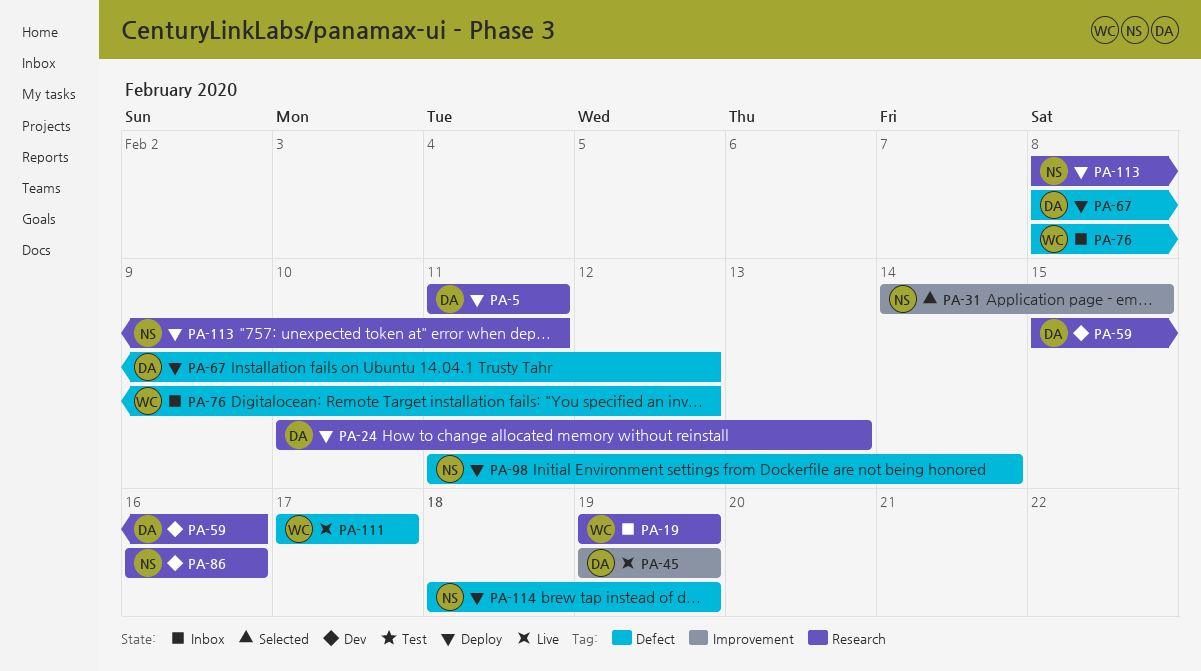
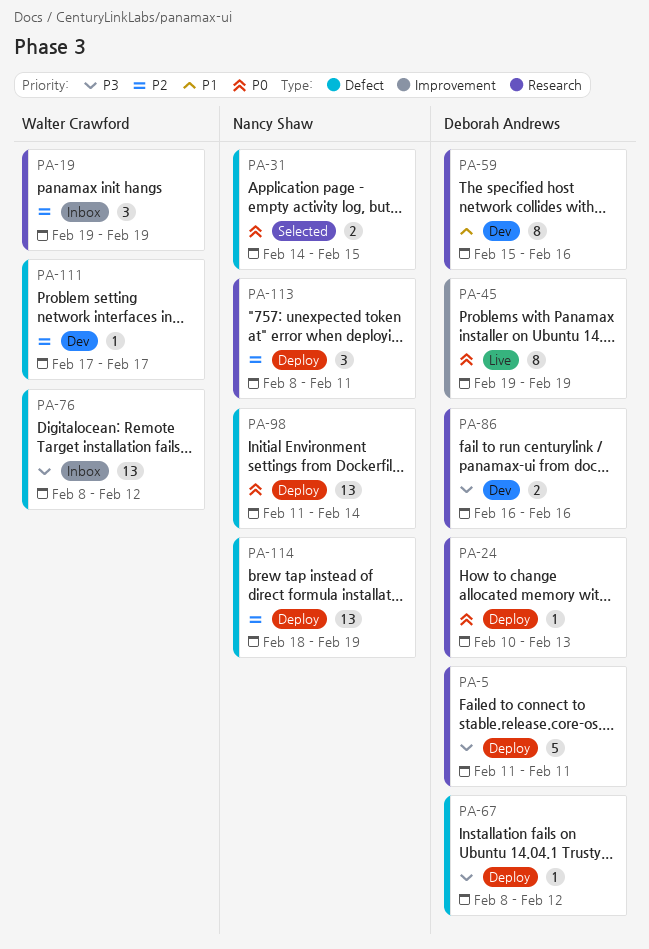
PA-31, label: Improvement -> Defect
PA-86, owner: Nancy Shaw -> Deborah Andrews
PA-111, status: Live -> Dev

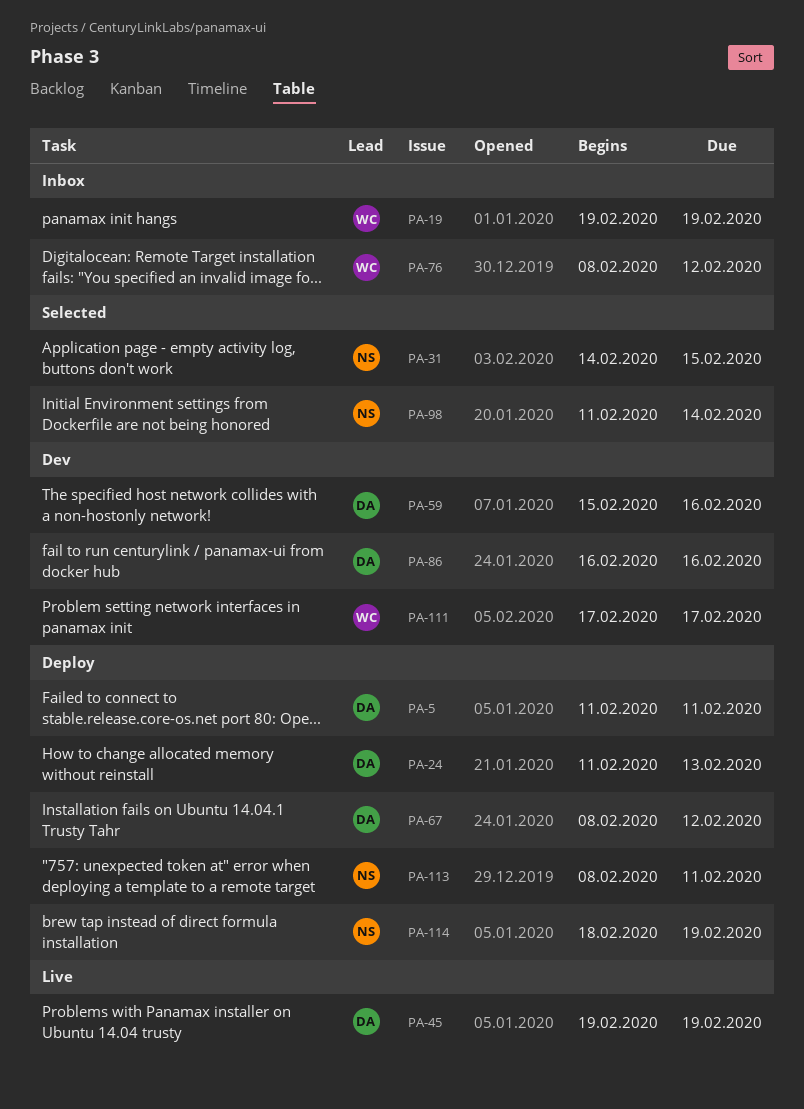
PA-24, start: Feb 10 -> Feb 11
PA-98, status: Deploy -> Selected

